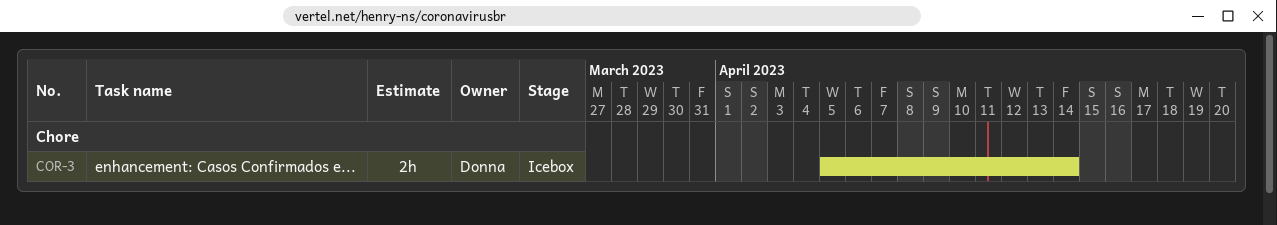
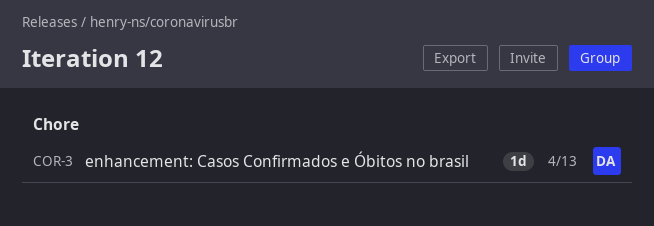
COR-3, estimate: 2h -> 1d
COR-3, due: Apr 14 -> Apr 13

